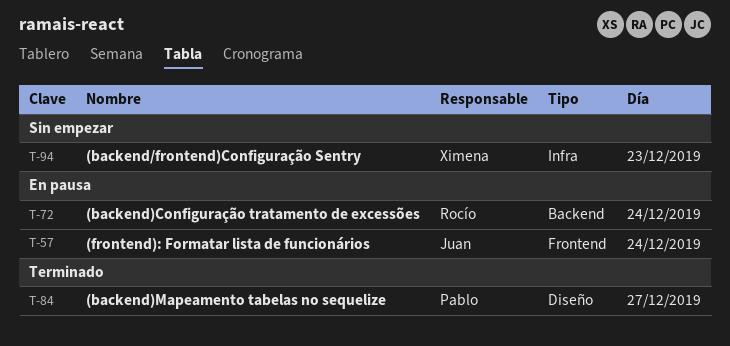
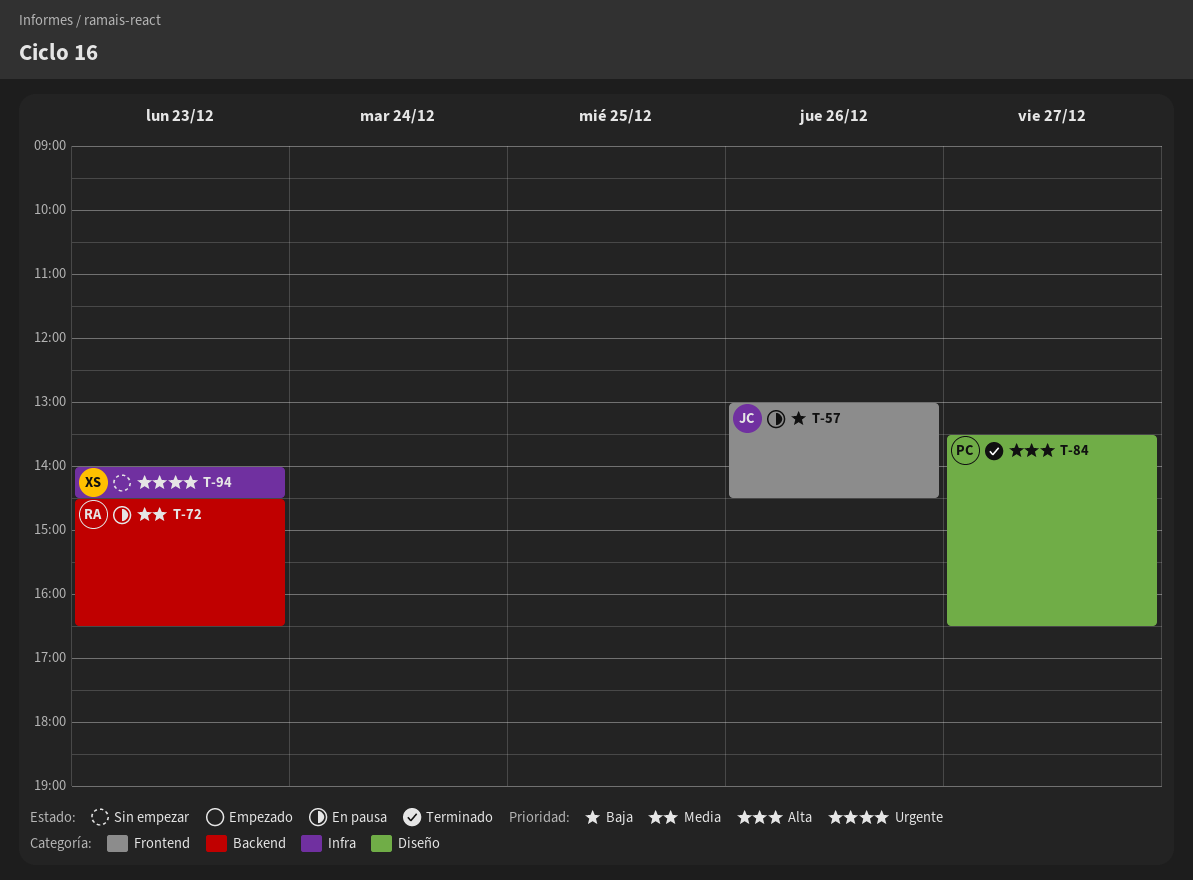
T-57, day: Dec 24 -> Dec 26
T-72, day: Dec 24 -> Dec 23

